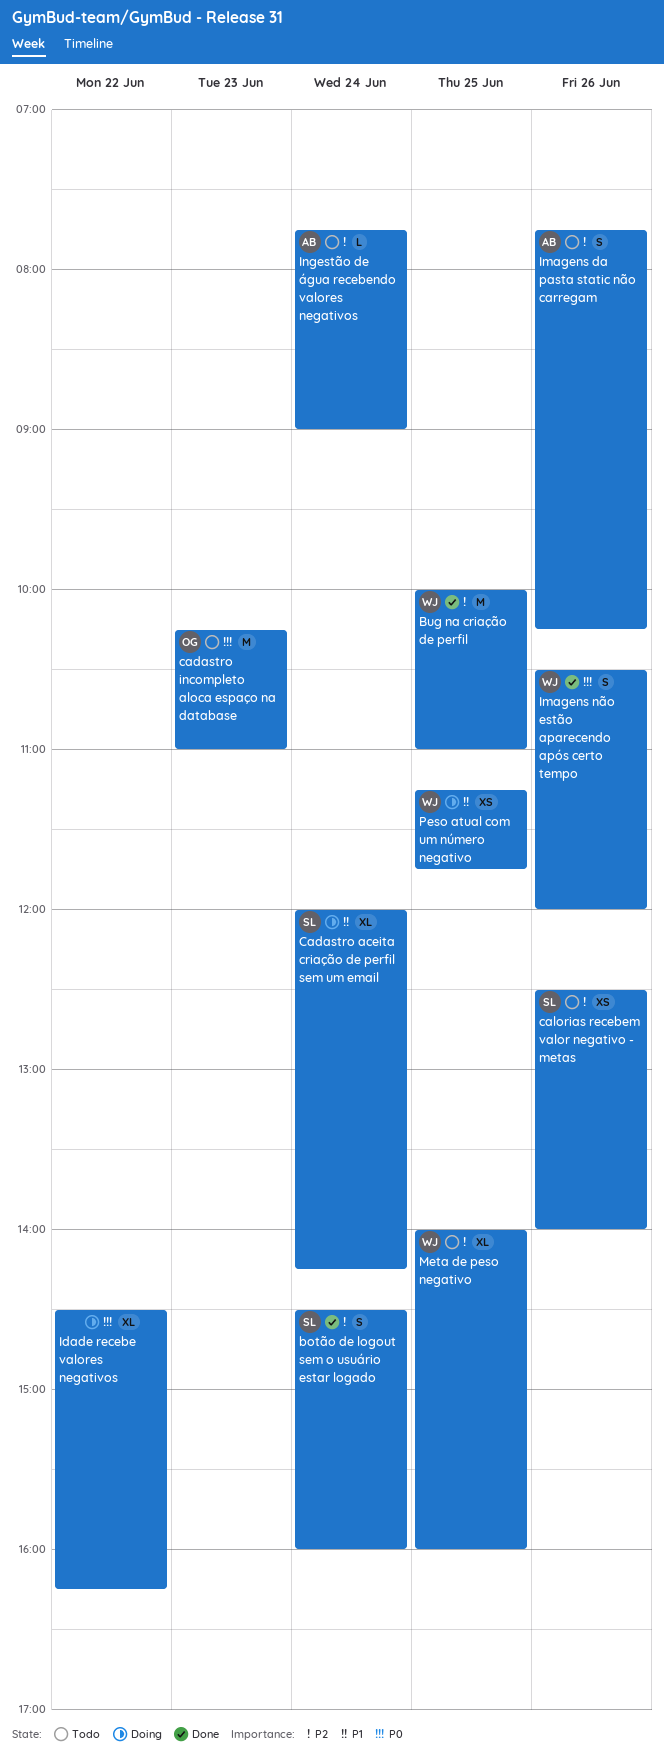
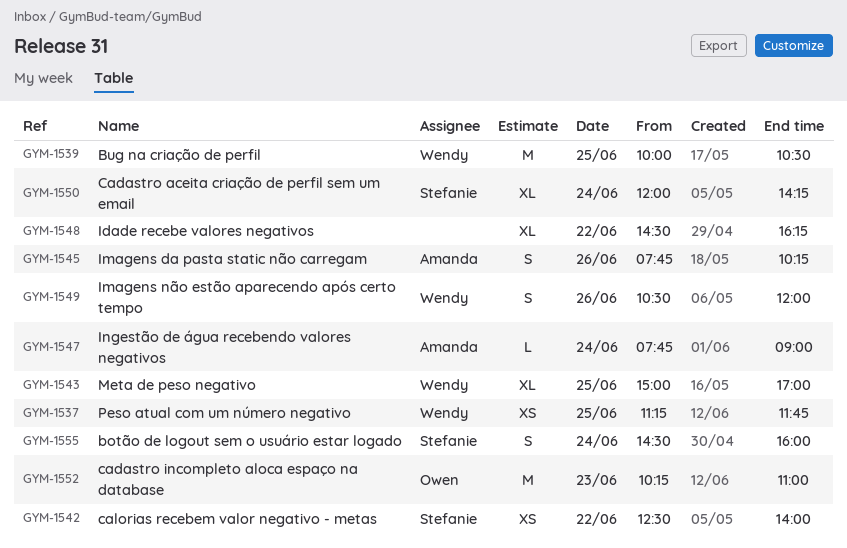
Bug na criação de perfil, ends: 11:00 -> 10:30
calorias recebem valor negativo - metas, day: Jun 26 -> Jun 22
Meta de peso negativo, begins: 14:00 -> 15:00
Meta de peso negativo, ends: 16:00 -> 17:00

